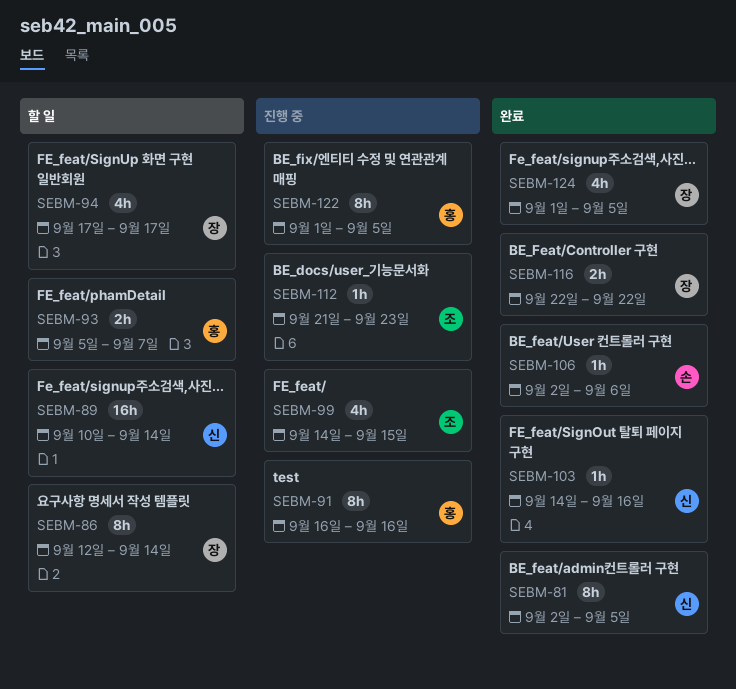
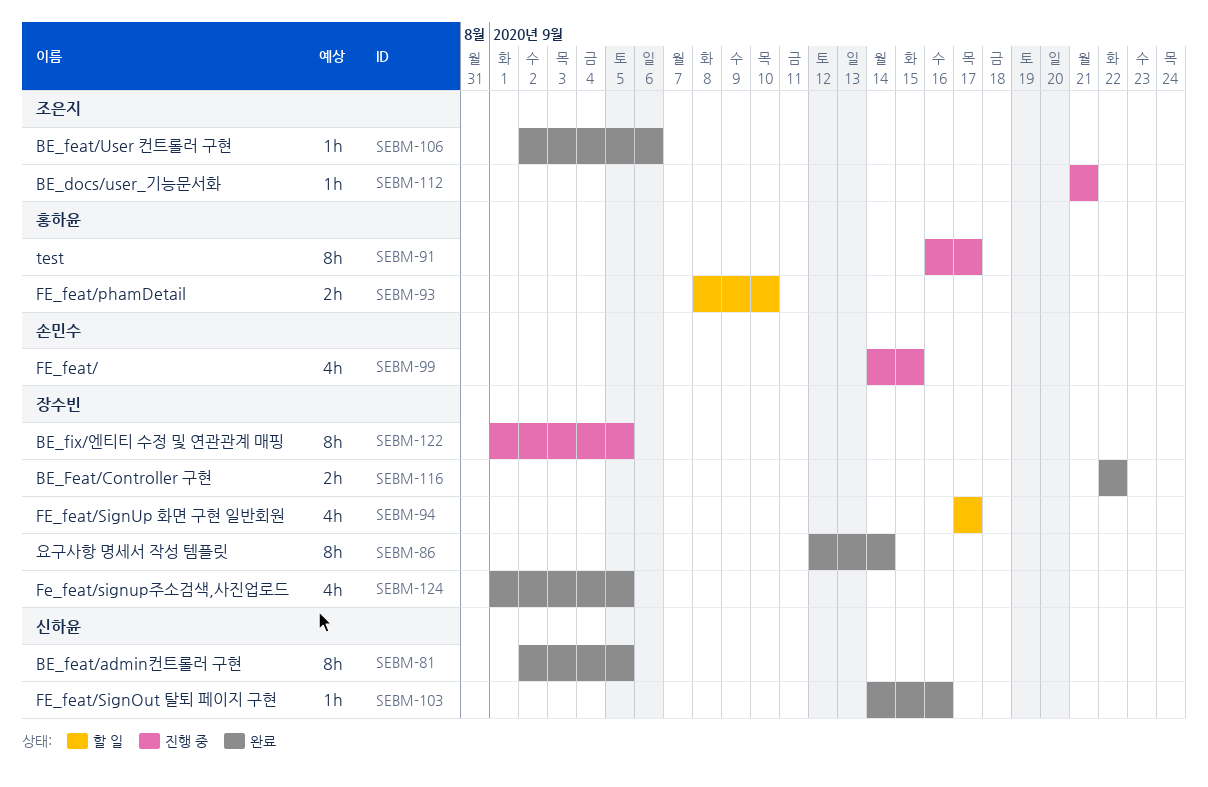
SEBM-86, status: 할 일 -> 완료
SEBM-89: present -> none
SEBM-91, due: Sep 16 -> Sep 17
SEBM-93, start: Sep 5 -> Sep 8
SEBM-93, due: Sep 7 -> Sep 10
SEBM-99, owner: 조은지 -> 손민수
SEBM-106, owner: 손민수 -> 조은지
SEBM-112, due: Sep 23 -> Sep 21
SEBM-122, owner: 홍하윤 -> 장수빈

